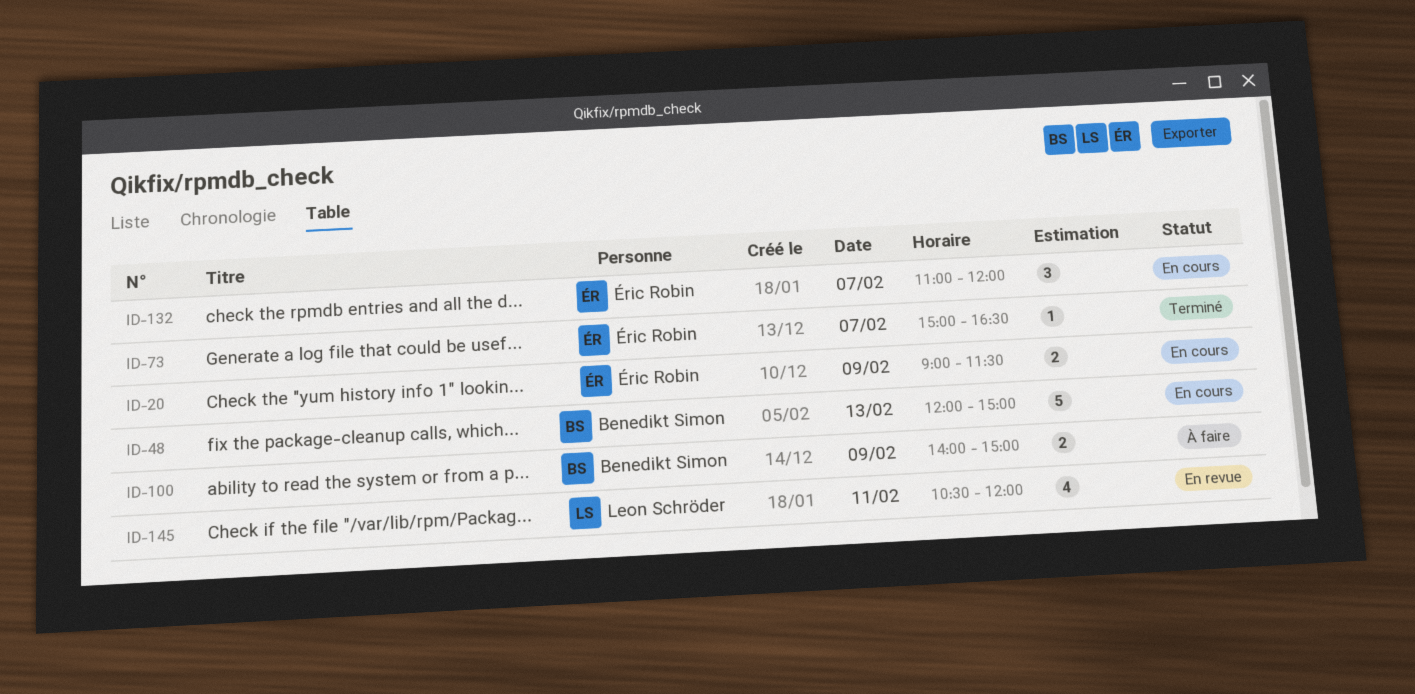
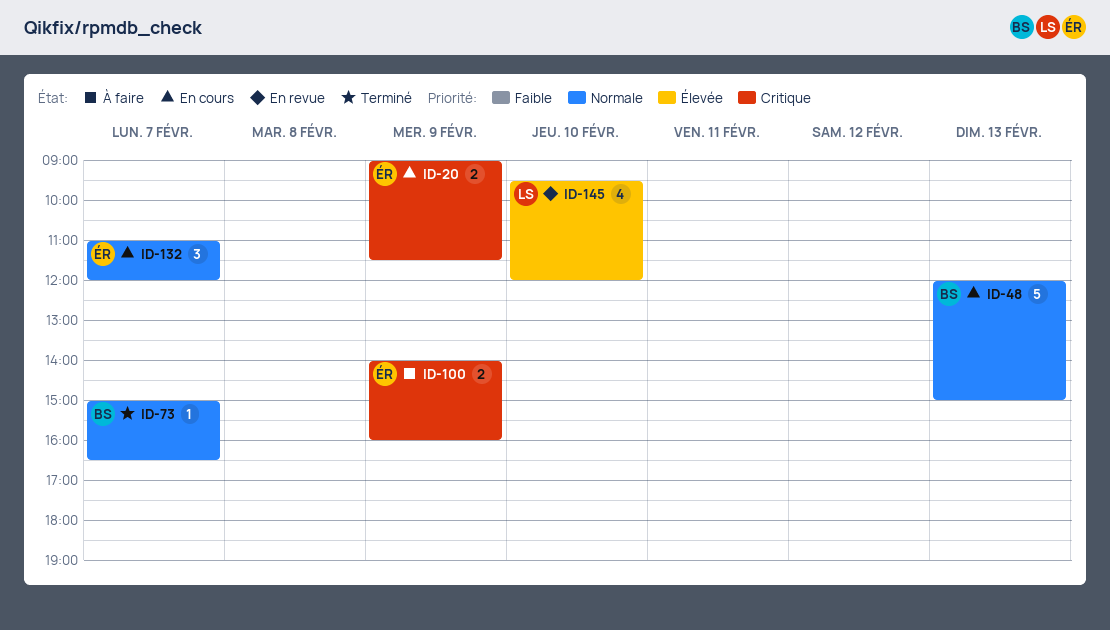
ID-73, owner: Éric Robin -> Benedikt Simon
ID-100, owner: Benedikt Simon -> Éric Robin
ID-100, ends: 15:00 -> 16:00
ID-145, day: Feb 11 -> Feb 10
ID-145, begins: 10:30 -> 09:30

